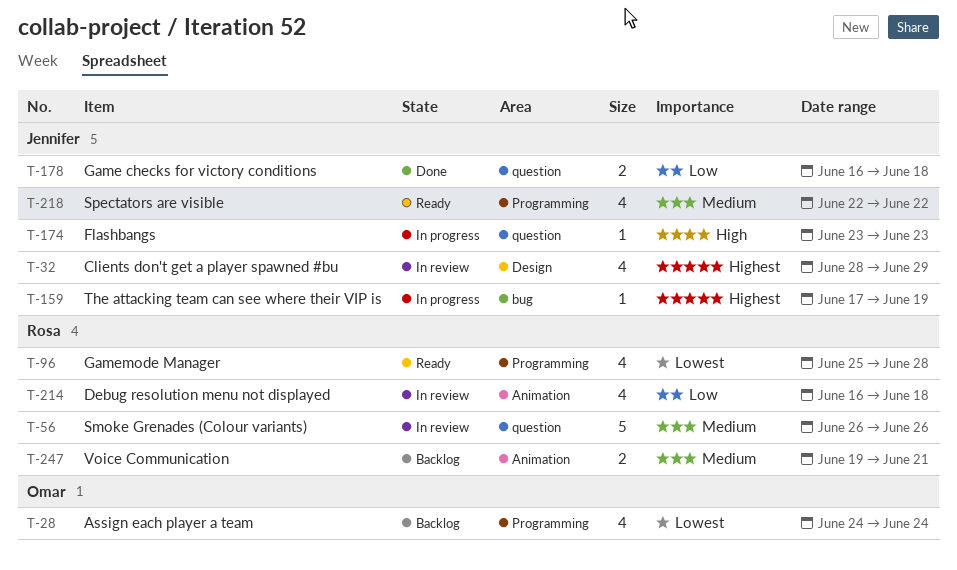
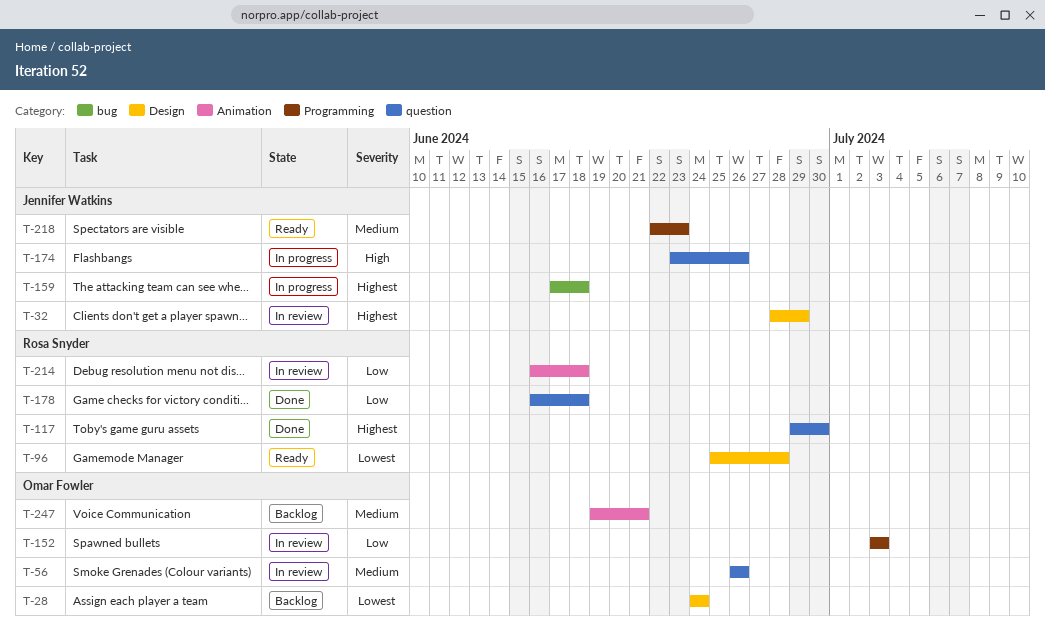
T-28, label: Programming -> Design
T-56, owner: Rosa Snyder -> Omar Fowler
T-96, label: Programming -> Design
T-117: none -> present
T-152: none -> present
T-159, due: Jun 19 -> Jun 18
T-174, due: Jun 23 -> Jun 26
T-178, owner: Jennifer Watkins -> Rosa Snyder
T-218, due: Jun 22 -> Jun 23
T-247, owner: Rosa Snyder -> Omar Fowler

